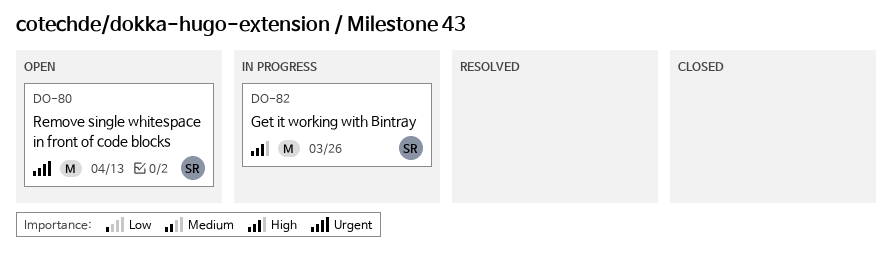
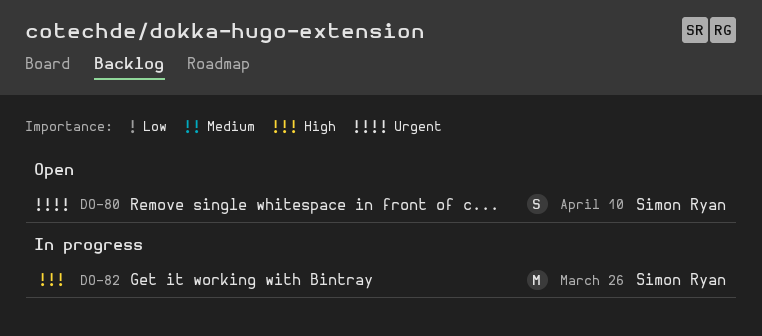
DO-80, estimate: M -> S
DO-80, due: Apr 13 -> Apr 10

